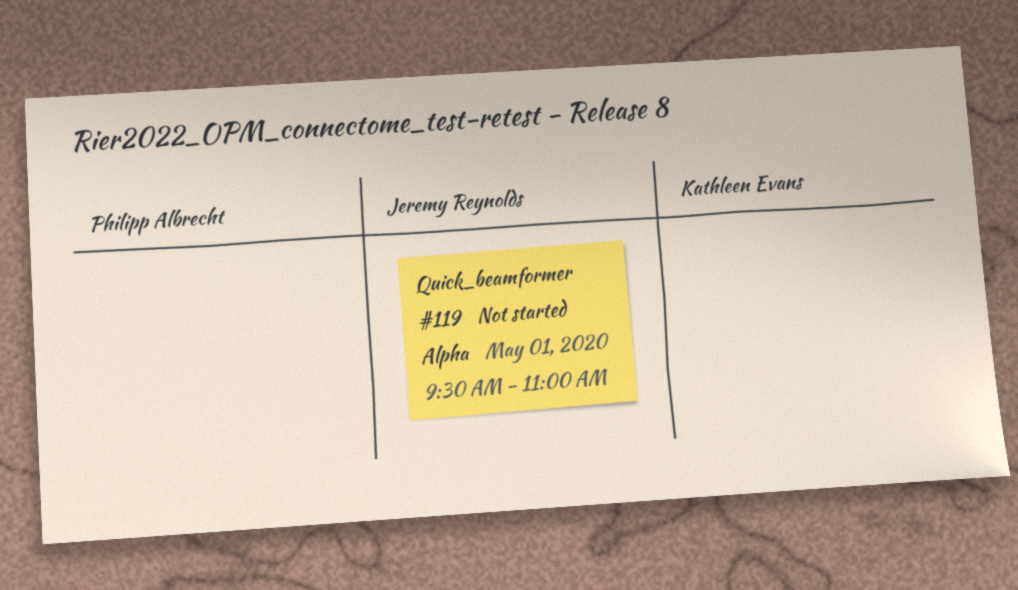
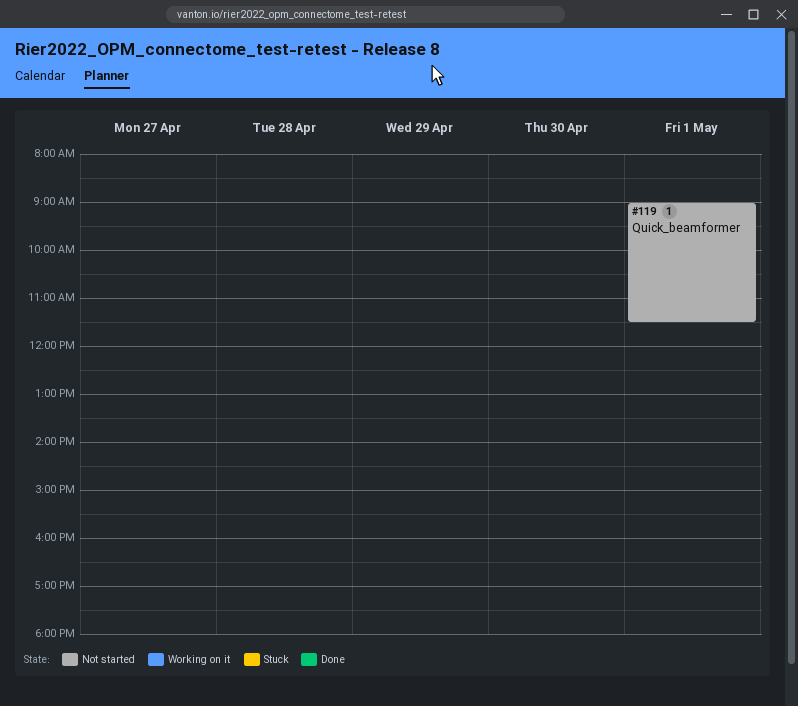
#119, begins: 09:30 -> 09:00
#119, ends: 11:00 -> 11:30

